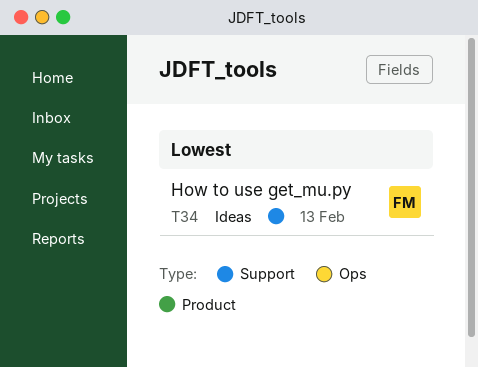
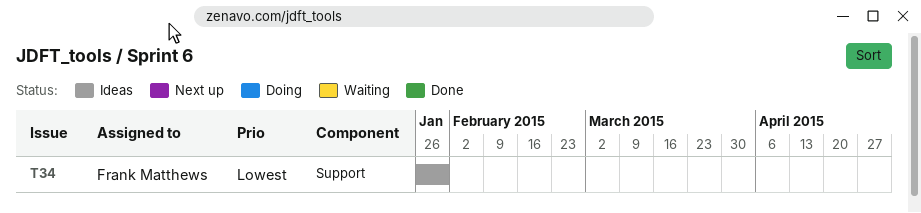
T34, due: Feb 13 -> Jan 30

